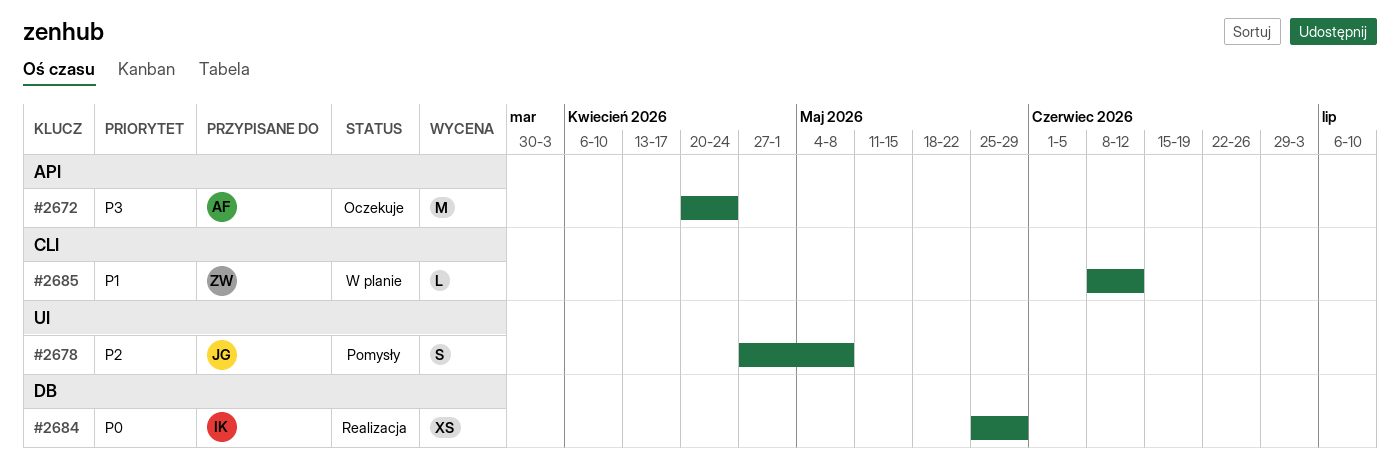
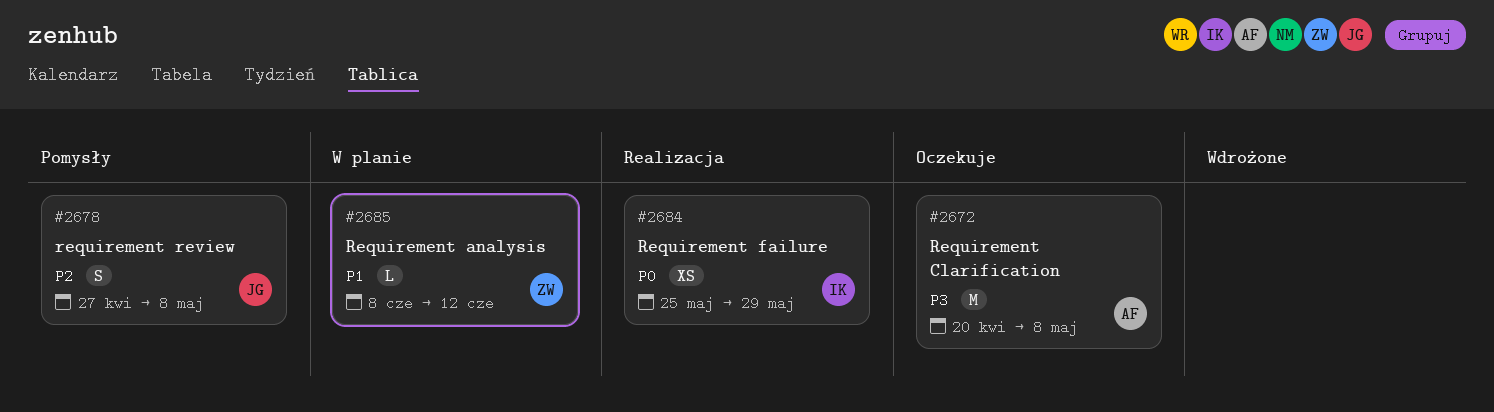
#2672, due: Apr 24 -> May 8

